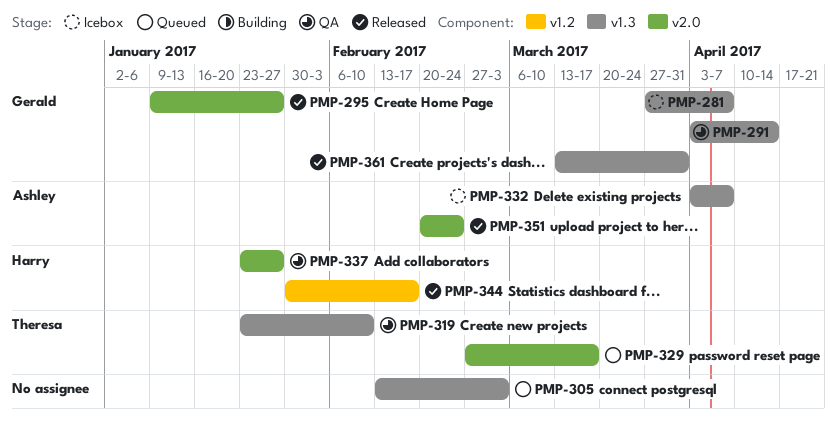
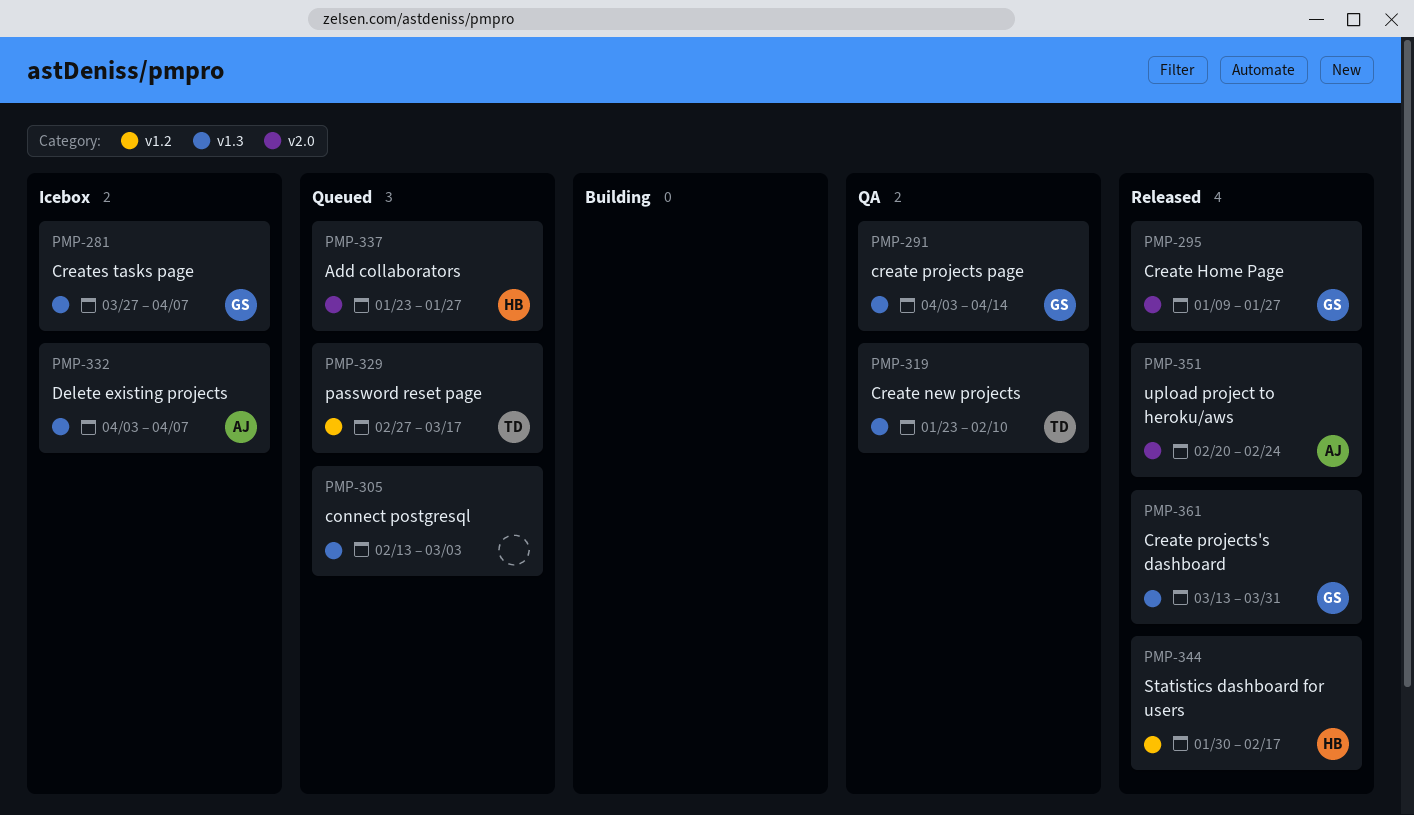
PMP-329, label: v2.0 -> v1.2
PMP-337, status: QA -> Queued

